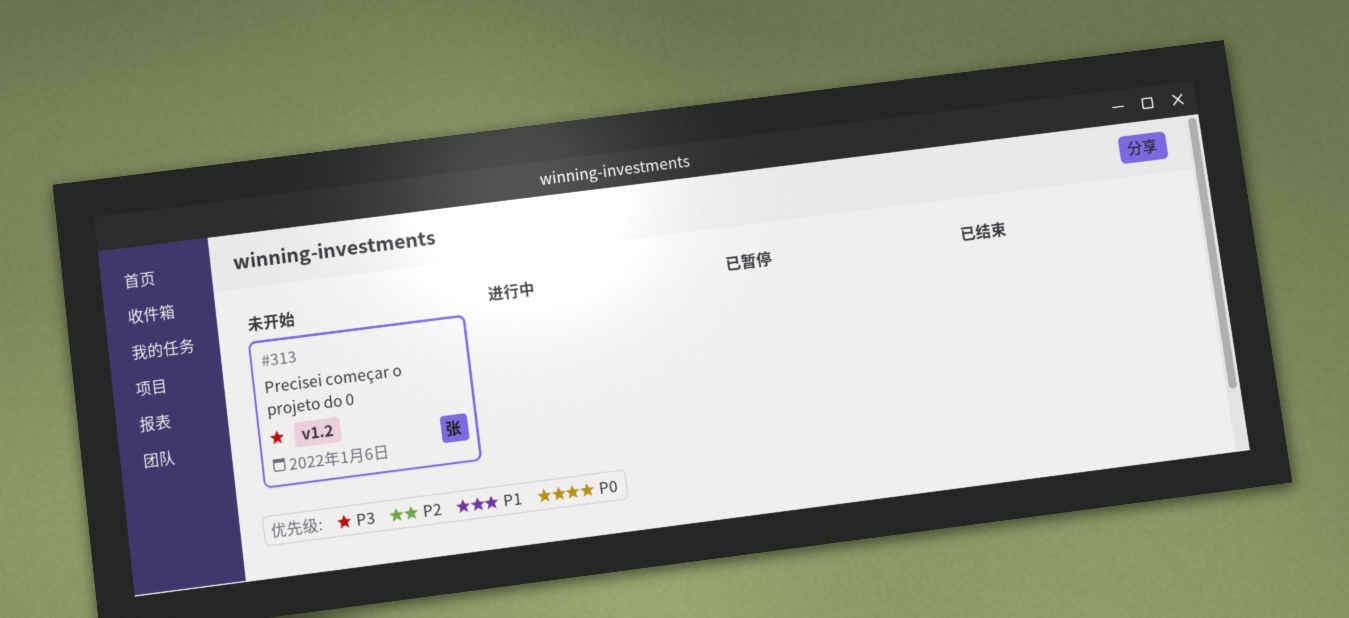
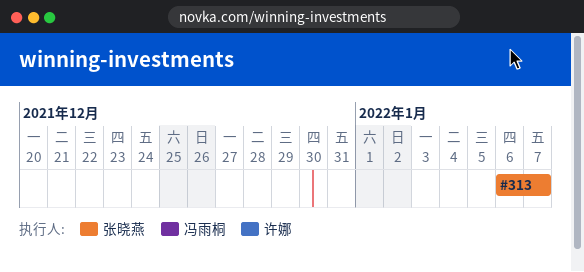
#313, due: Jan 6 -> Jan 7

